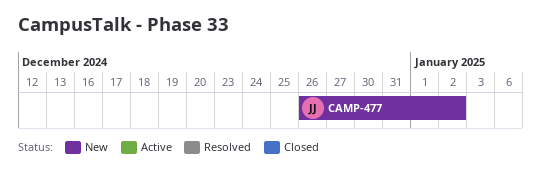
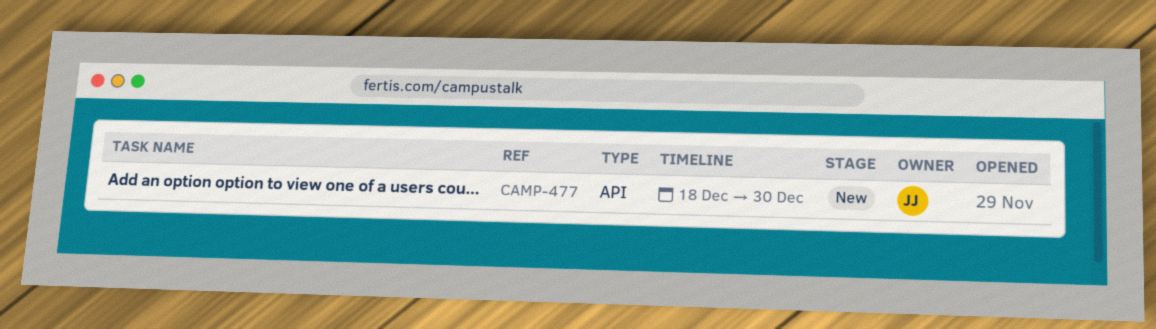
CAMP-477, start: Dec 26 -> Dec 18
CAMP-477, due: Jan 2 -> Dec 30

